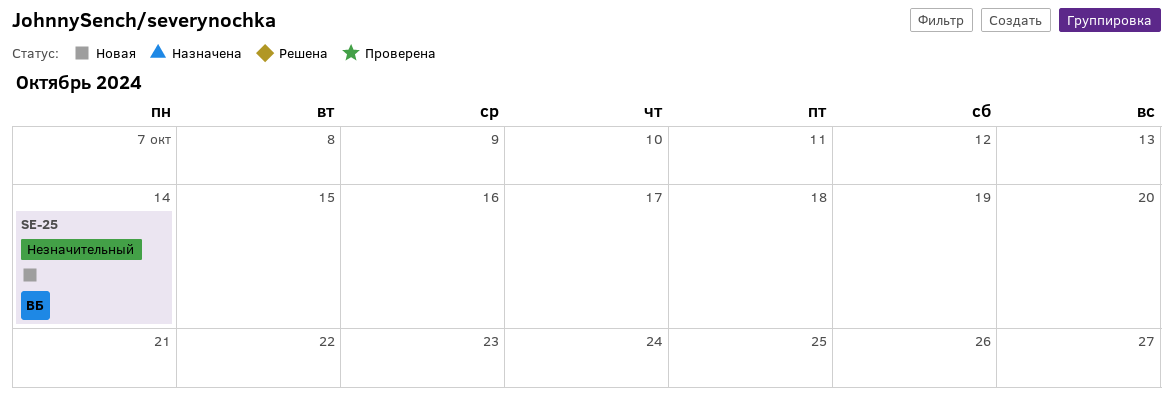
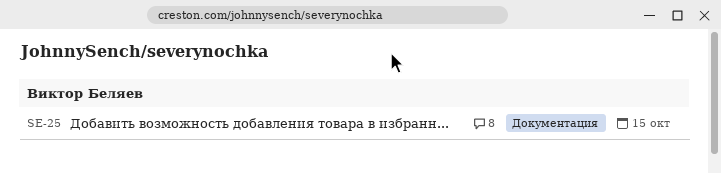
SE-25, due: Oct 14 -> Oct 15

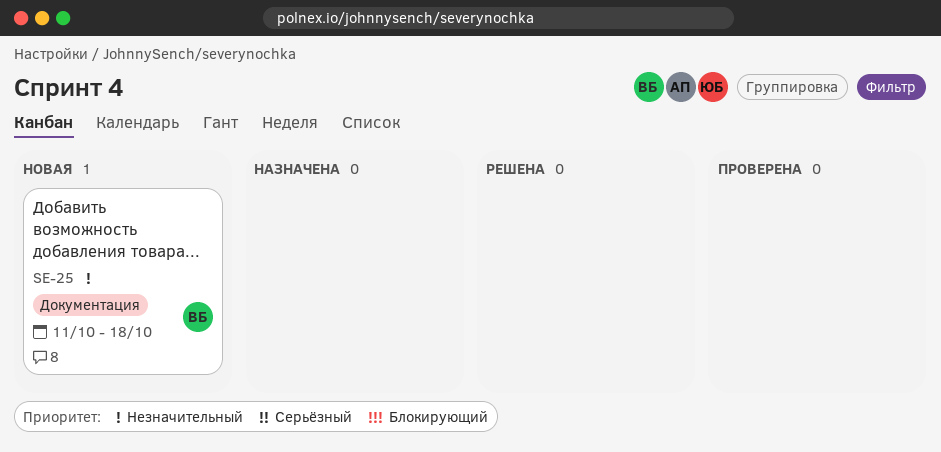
SE-25, due: Oct 15 -> Oct 18

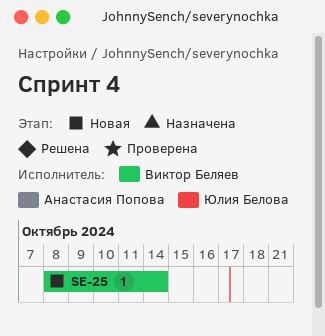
SE-25, start: Oct 11 -> Oct 8
SE-25, due: Oct 18 -> Oct 14

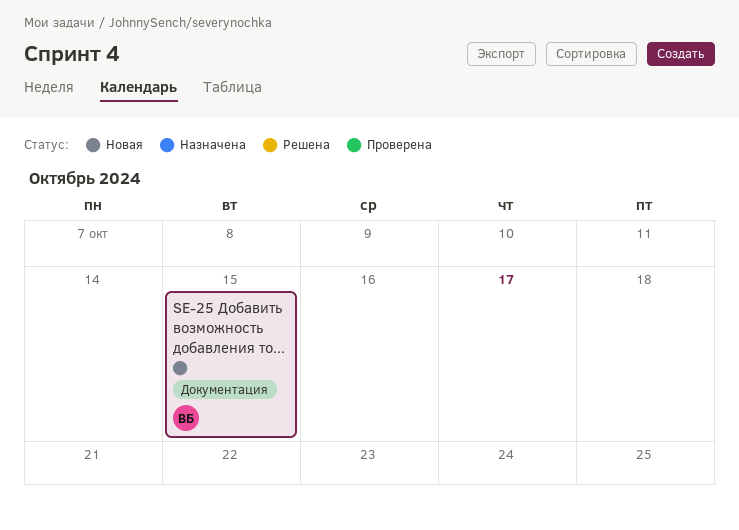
SE-25, due: Oct 14 -> Oct 15

